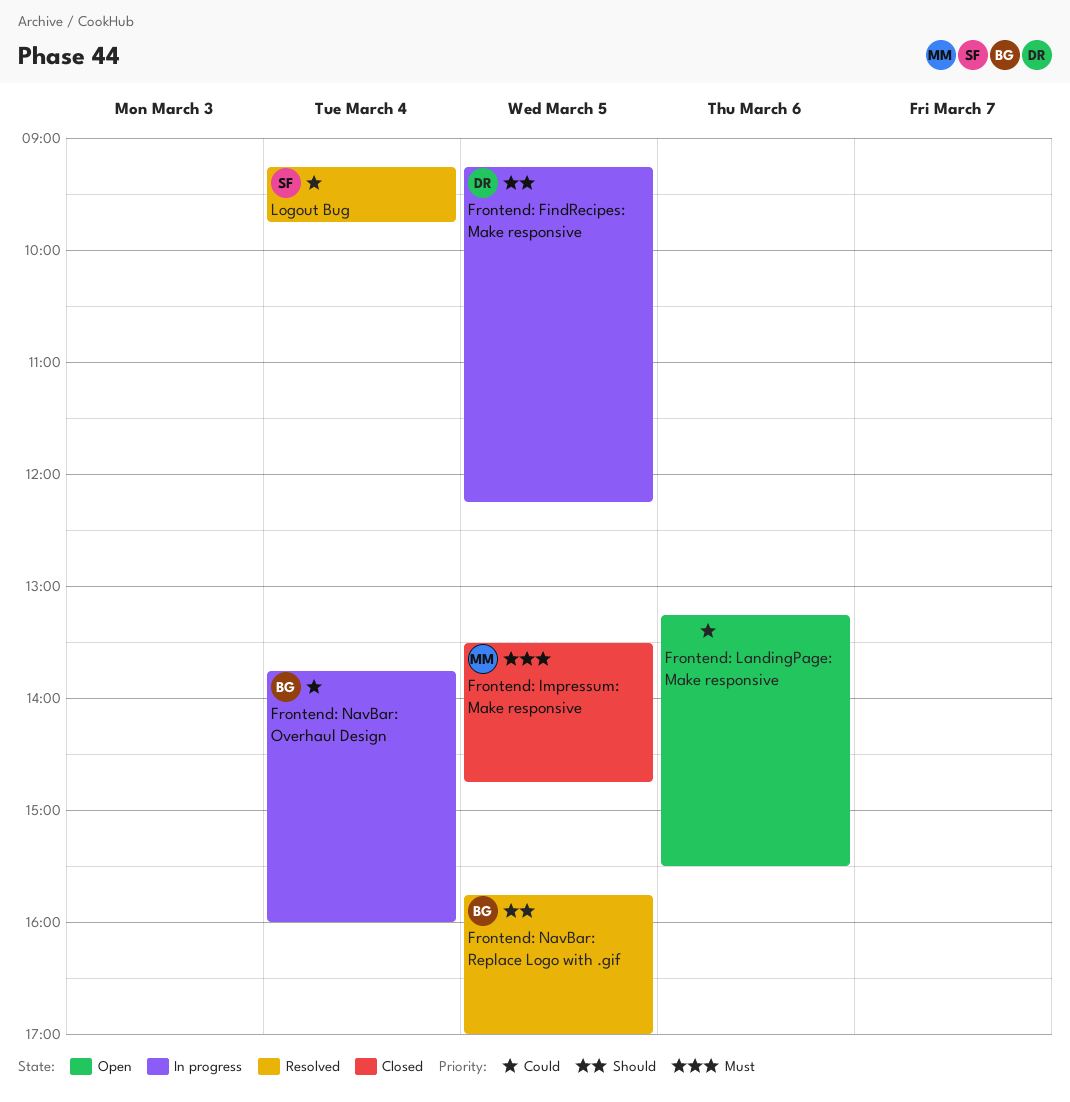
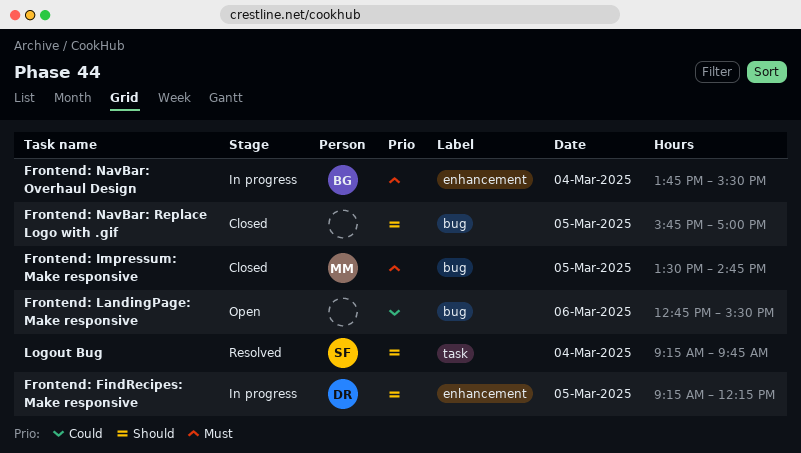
Frontend: LandingPage: Make responsive, begins: 13:15 -> 12:45
Frontend: NavBar: Overhaul Design, priority: Could -> Must
Frontend: NavBar: Overhaul Design, ends: 16:00 -> 15:30
Frontend: NavBar: Replace Logo with .gif, status: Resolved -> Closed
Frontend: NavBar: Replace Logo with .gif, owner: BG -> none
Logout Bug, priority: Could -> Should

